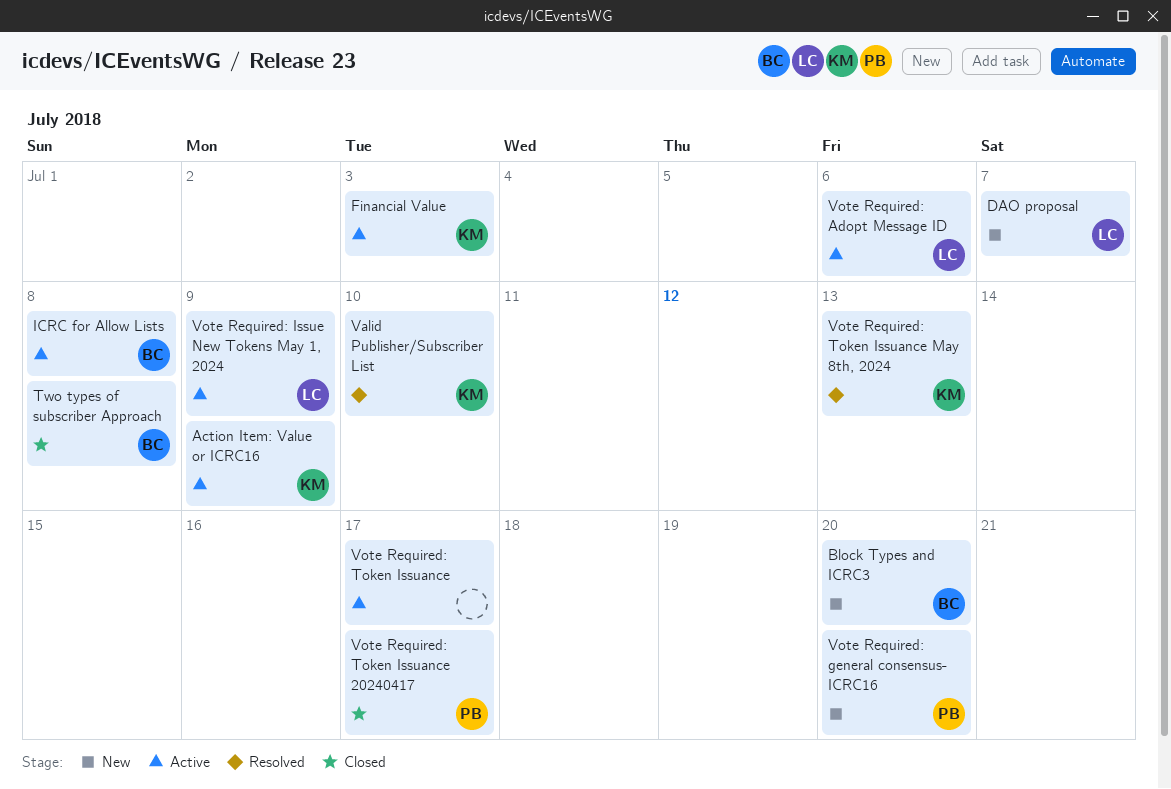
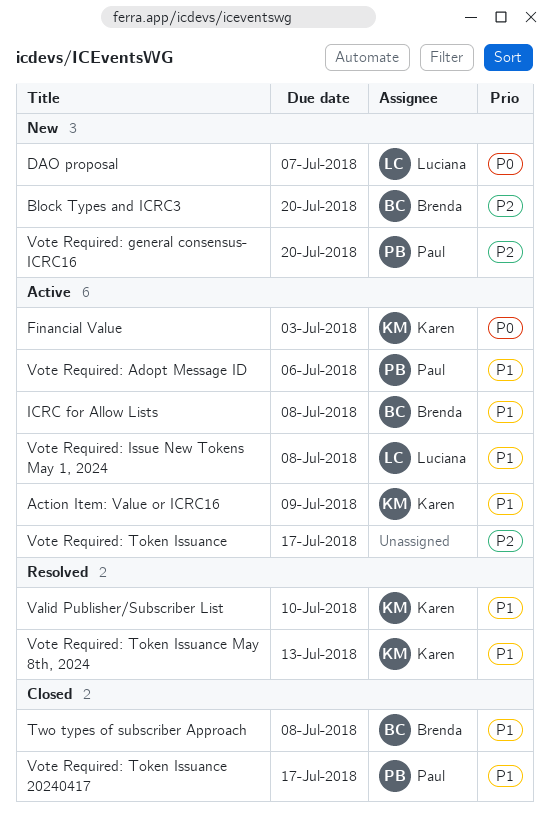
Vote Required: Adopt Message ID, owner: Luciana -> Paul
Vote Required: Issue New Tokens May 1, 2024, due: Jul 9 -> Jul 8

